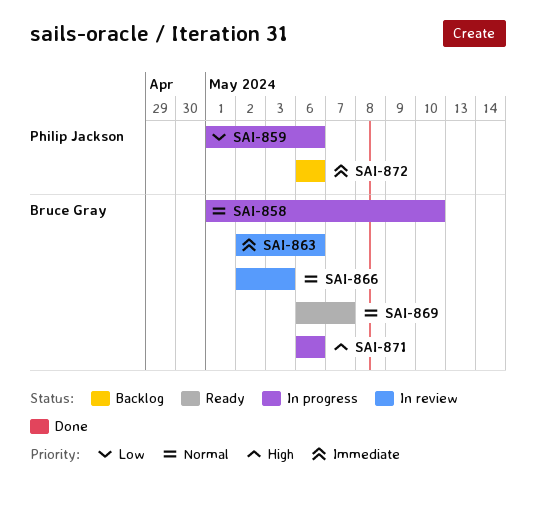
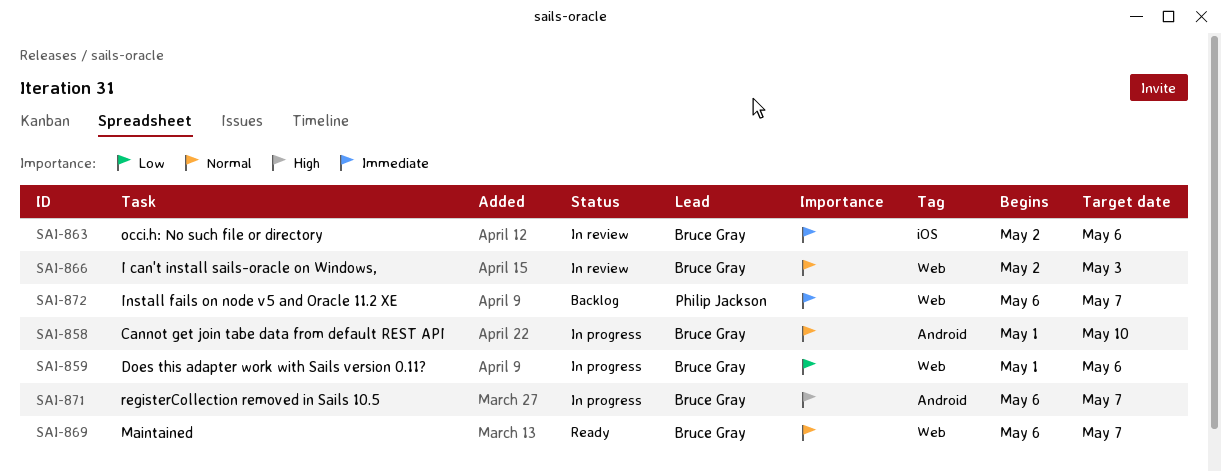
SAI-859, owner: Philip Jackson -> Bruce Gray
SAI-871, due: May 6 -> May 7
SAI-872, due: May 6 -> May 7

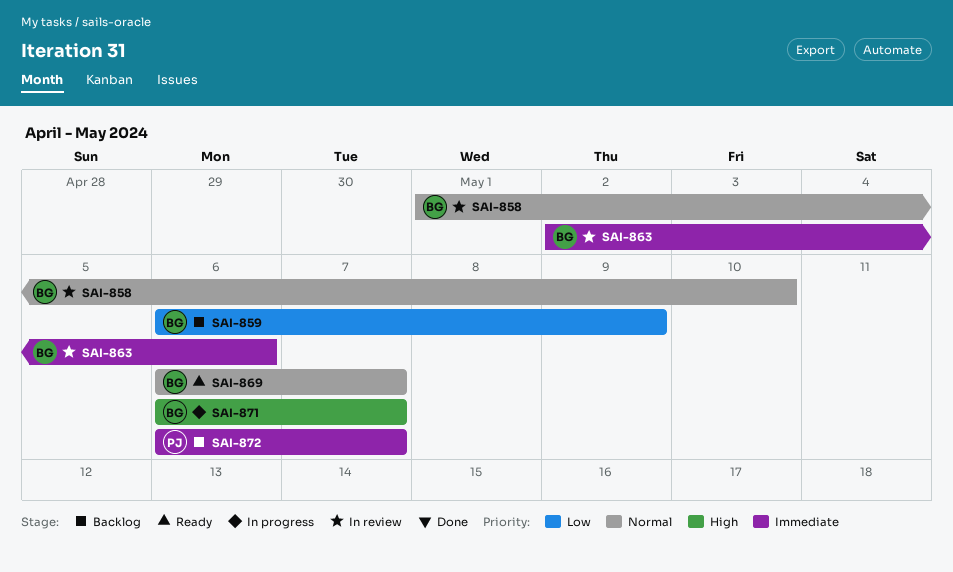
SAI-858, status: In progress -> In review
SAI-859, status: In progress -> Backlog
SAI-859, start: May 1 -> May 6
SAI-859, due: May 6 -> May 9
SAI-866: present -> none

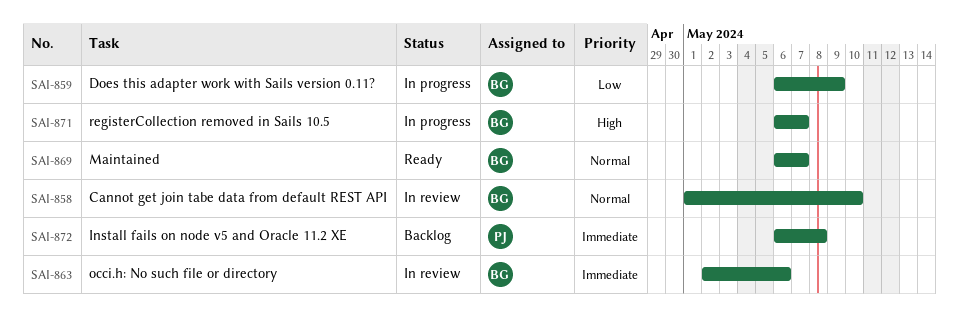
SAI-859, status: Backlog -> In progress
SAI-872, due: May 7 -> May 8

